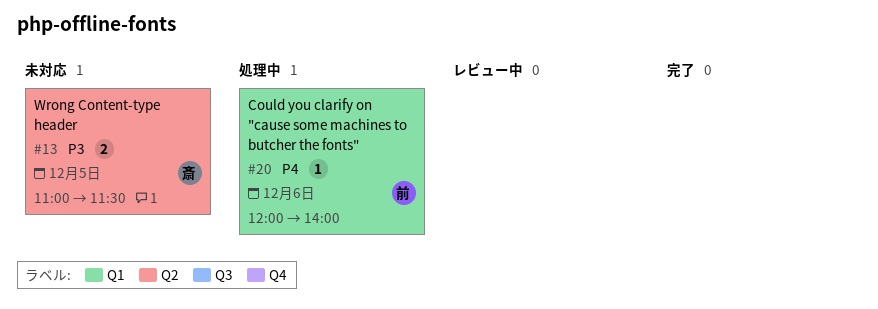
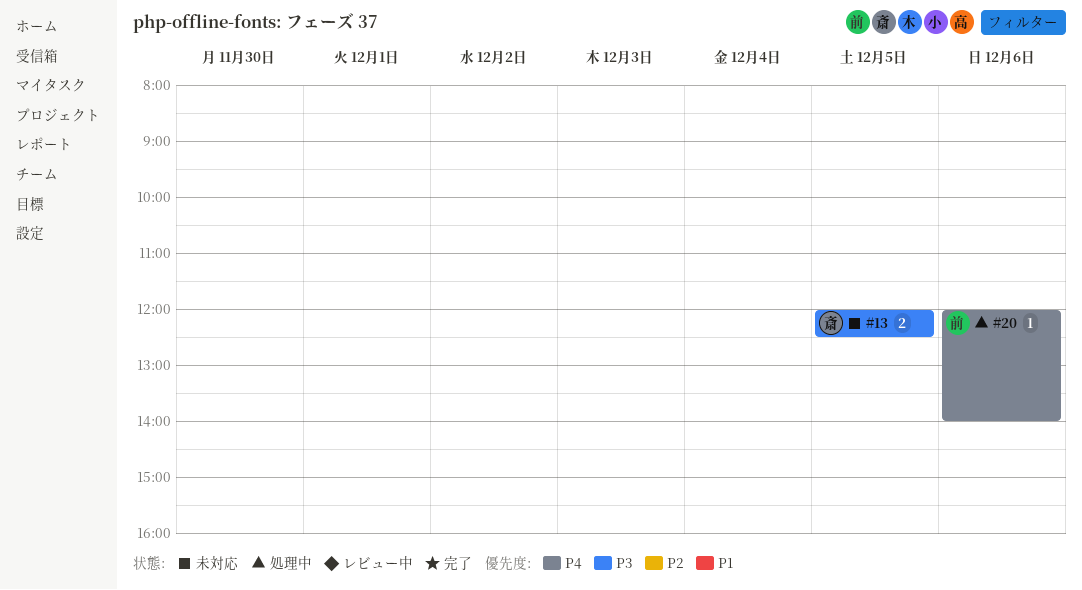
#13, begins: 11:00 -> 12:00
#13, ends: 11:30 -> 12:30

